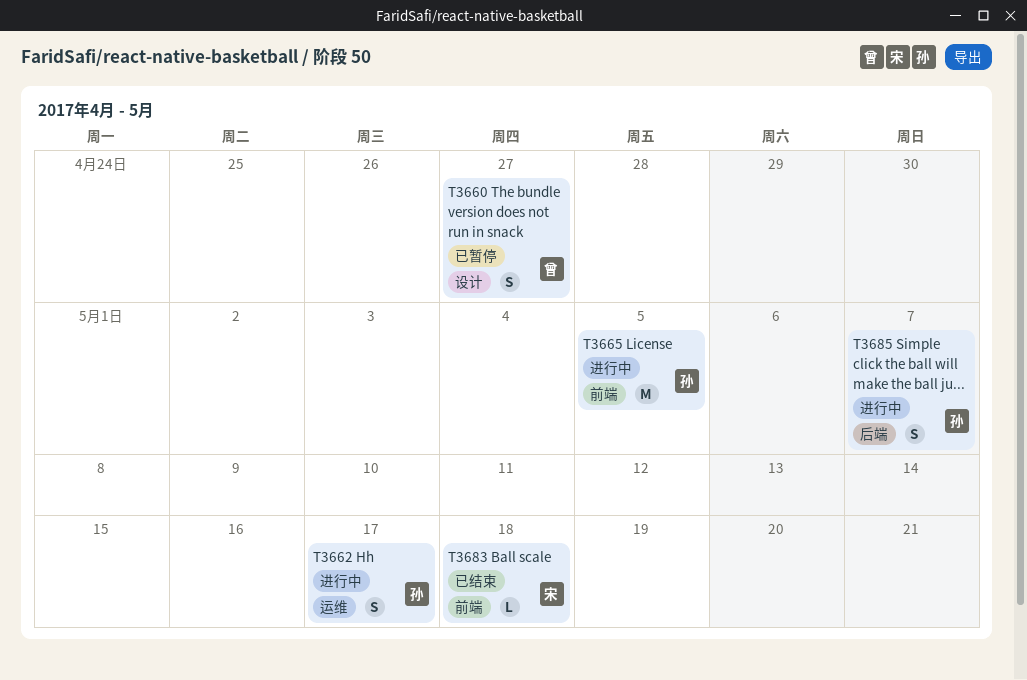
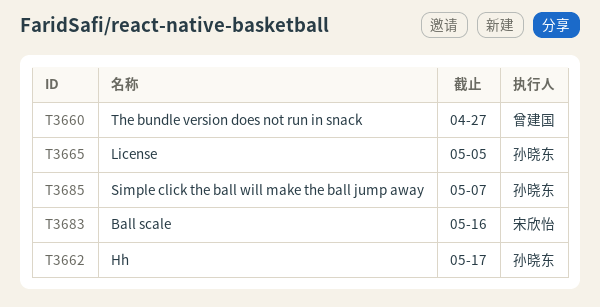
T3683, due: May 18 -> May 16

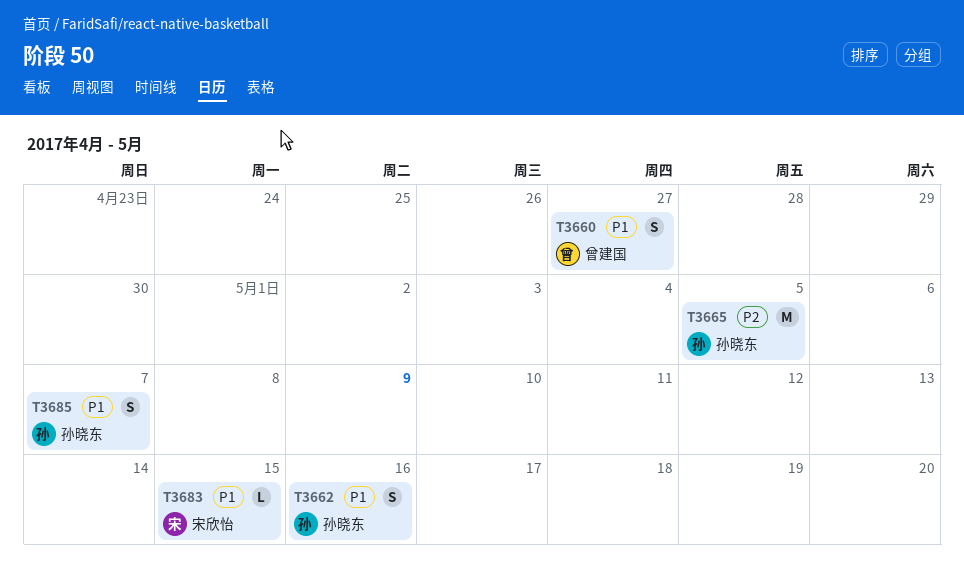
T3662, due: May 17 -> May 16
T3683, due: May 16 -> May 15

